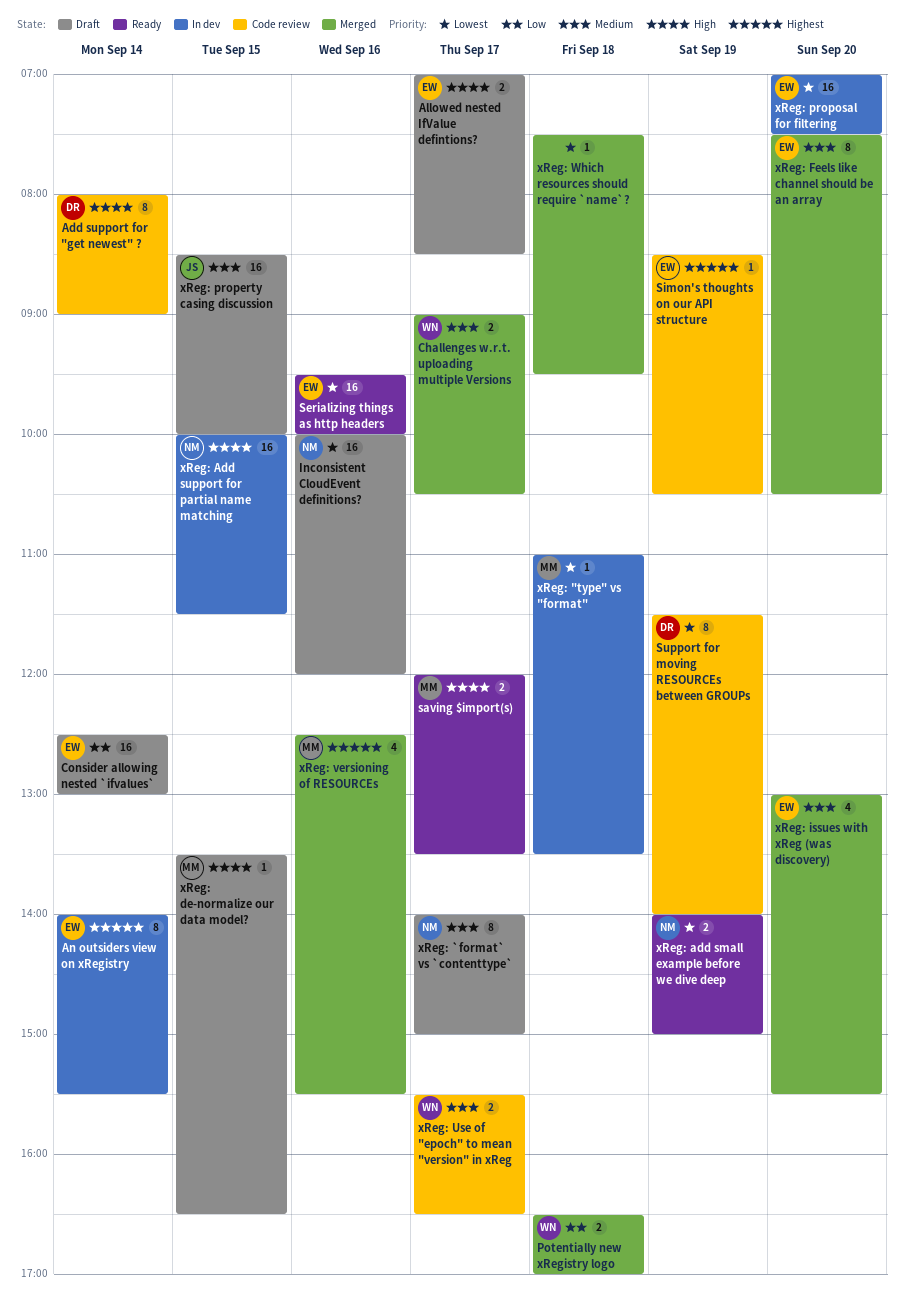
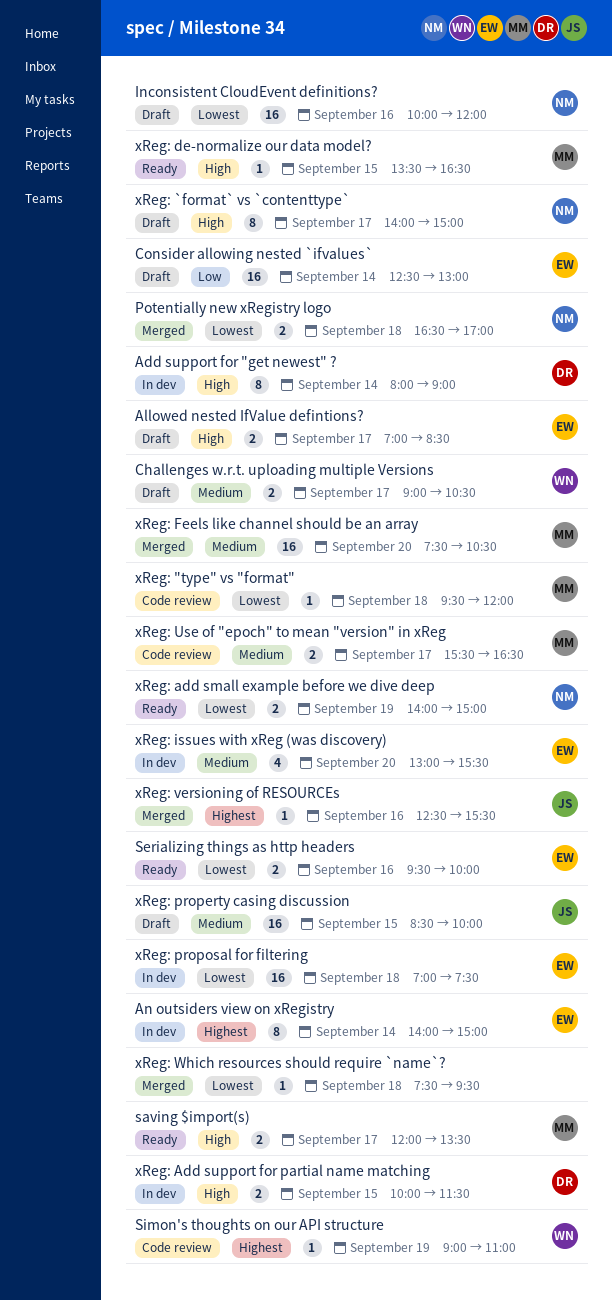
Add support for "get newest" ?, status: Code review -> In dev
An outsiders view on xRegistry, ends: 15:30 -> 15:00
Challenges w.r.t. uploading multiple Versions, status: Merged -> Draft
Potentially new xRegistry logo, owner: WN -> NM
Potentially new xRegistry logo, priority: Low -> Lowest
Serializing things as http headers, estimate: 16 -> 2
Simon's thoughts on our API structure, owner: EW -> WN
Simon's thoughts on our API structure, begins: 08:30 -> 09:00
Simon's thoughts on our API structure, ends: 10:30 -> 11:00
Support for moving RESOURCEs between GROUPs: present -> none
xReg: "type" vs "format", status: In dev -> Code review
xReg: "type" vs "format", begins: 11:00 -> 09:30
xReg: "type" vs "format", ends: 13:30 -> 12:00
xReg: `format` vs `contenttype`, priority: Medium -> High
xReg: Add support for partial name matching, owner: NM -> DR
xReg: Add support for partial name matching, estimate: 16 -> 2
xReg: de-normalize our data model?, status: Draft -> Ready
xReg: Feels like channel should be an array, owner: EW -> MM
xReg: Feels like channel should be an array, estimate: 8 -> 16
xReg: issues with xReg (was discovery), status: Merged -> In dev
xReg: proposal for filtering, day: Sep 20 -> Sep 18
xReg: Use of "epoch" to mean "version" in xReg, owner: WN -> MM
xReg: versioning of RESOURCEs, owner: MM -> JS
xReg: versioning of RESOURCEs, estimate: 4 -> 1

